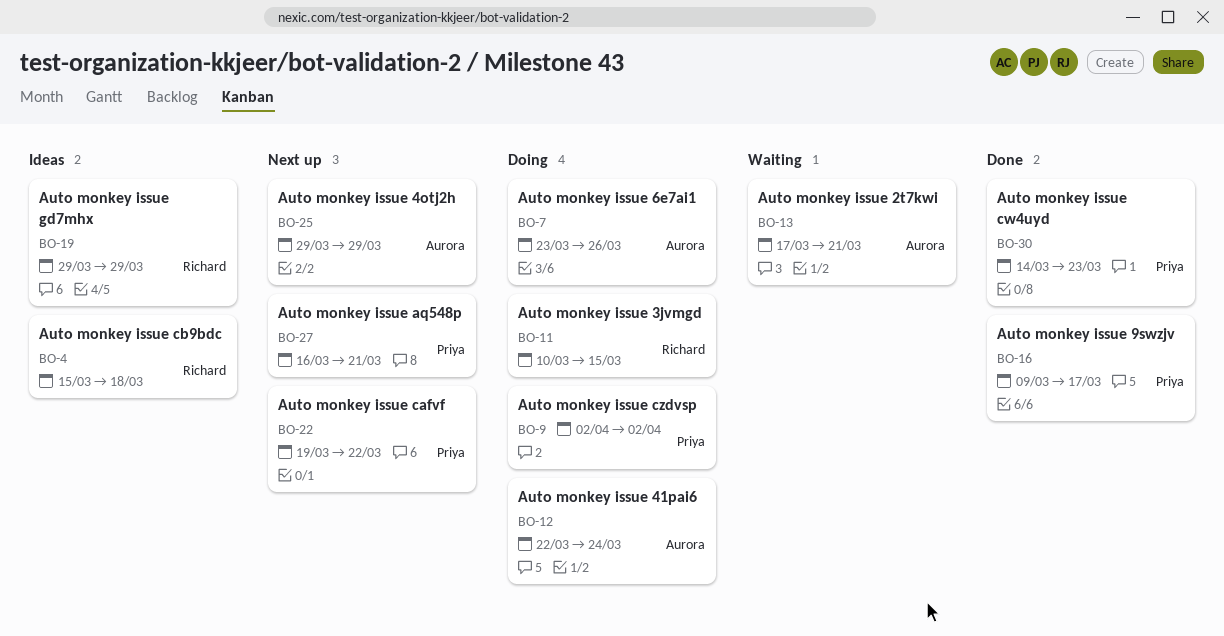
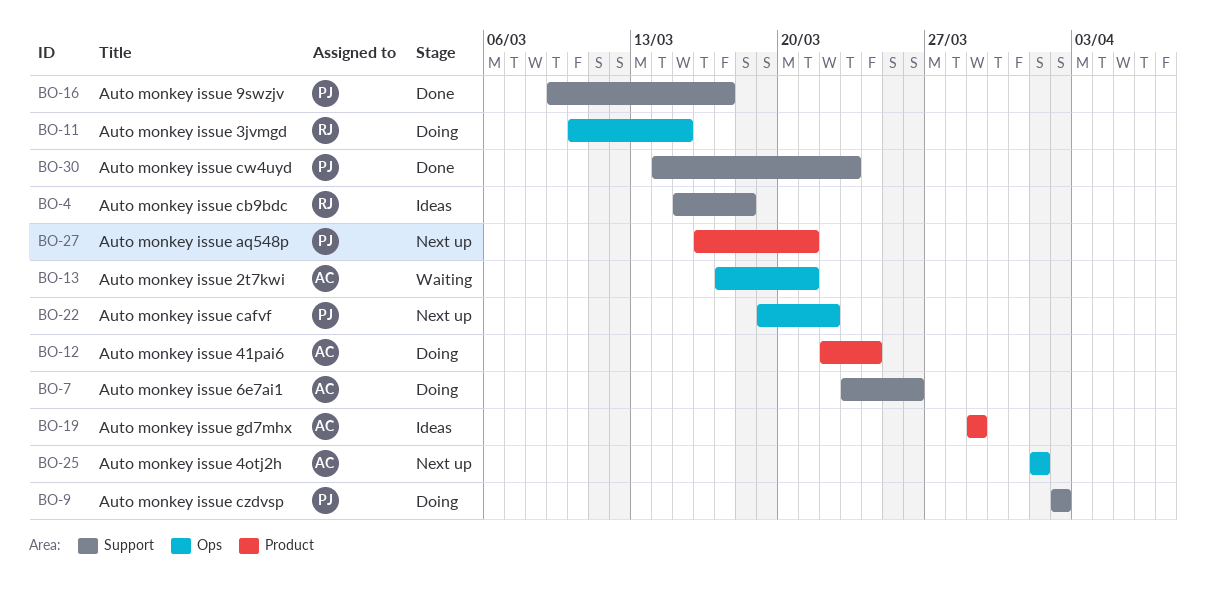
BO-19, owner: Richard -> Aurora
BO-25, start: Mar 29 -> Apr 1
BO-25, due: Mar 29 -> Apr 1

